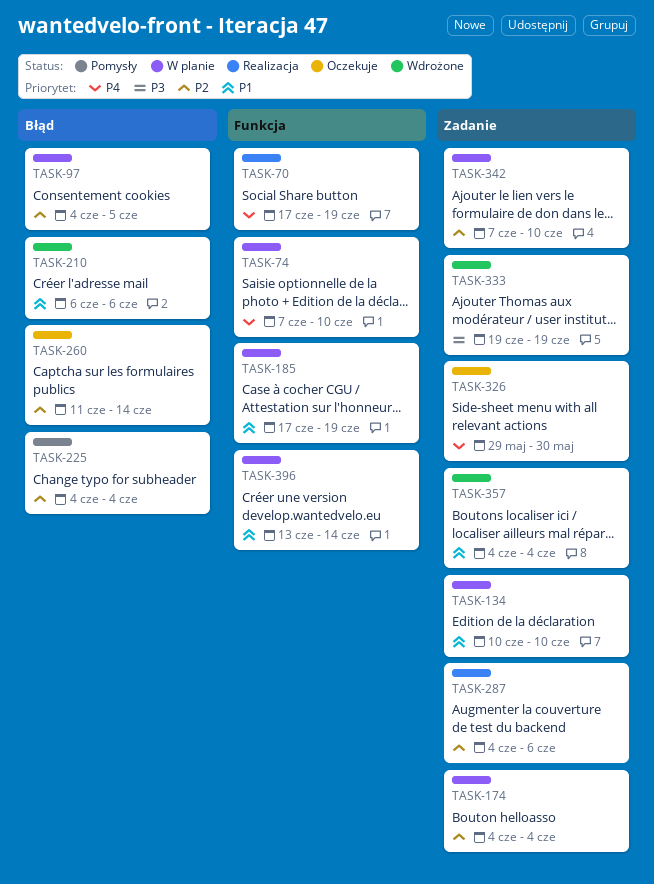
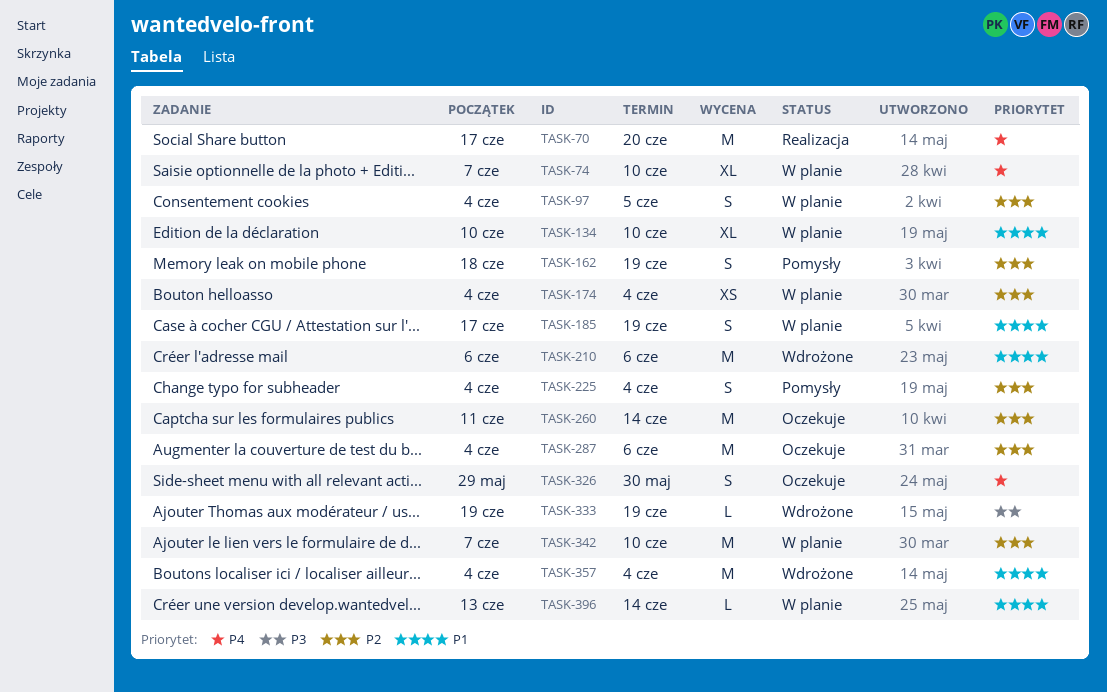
TASK-70, due: Jun 19 -> Jun 20
TASK-162: none -> present
TASK-287, status: Realizacja -> Oczekuje

